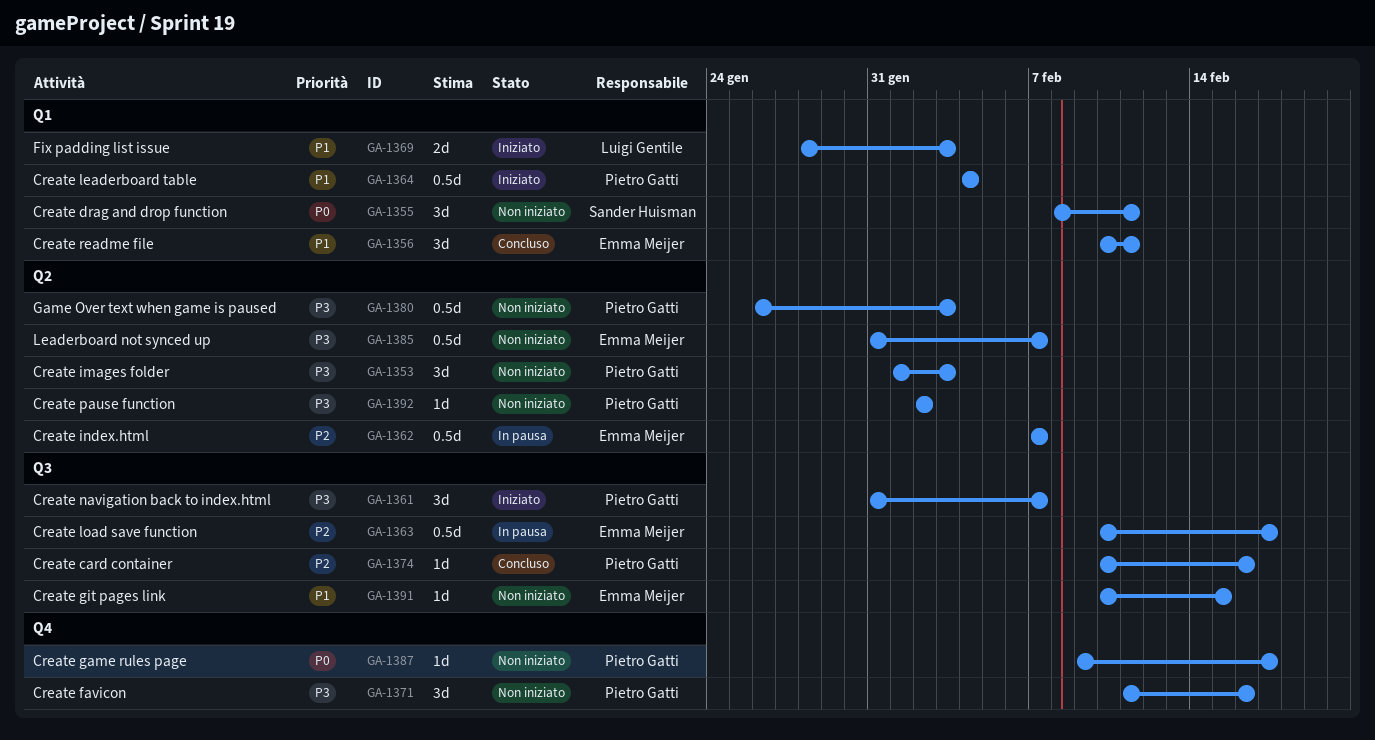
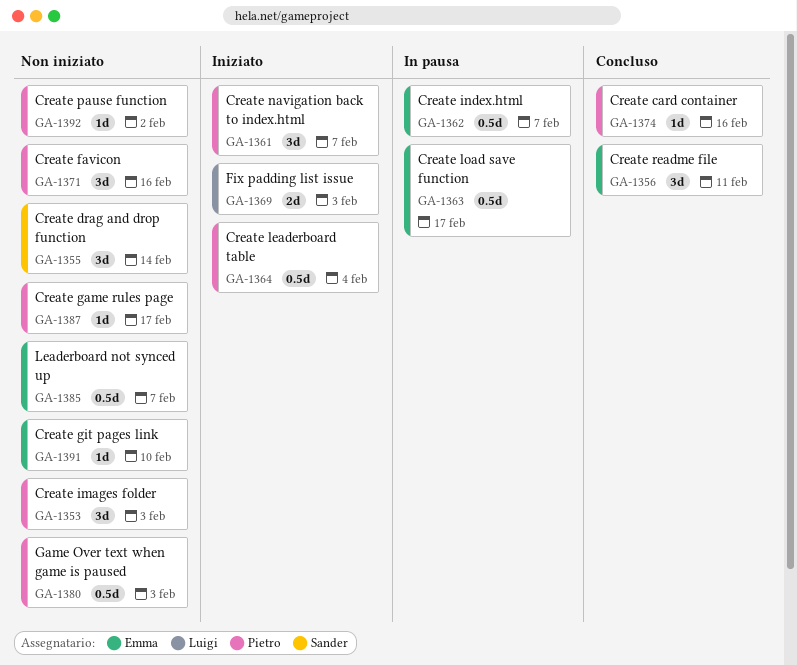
GA-1355, due: Feb 11 -> Feb 14
GA-1391, due: Feb 15 -> Feb 10

